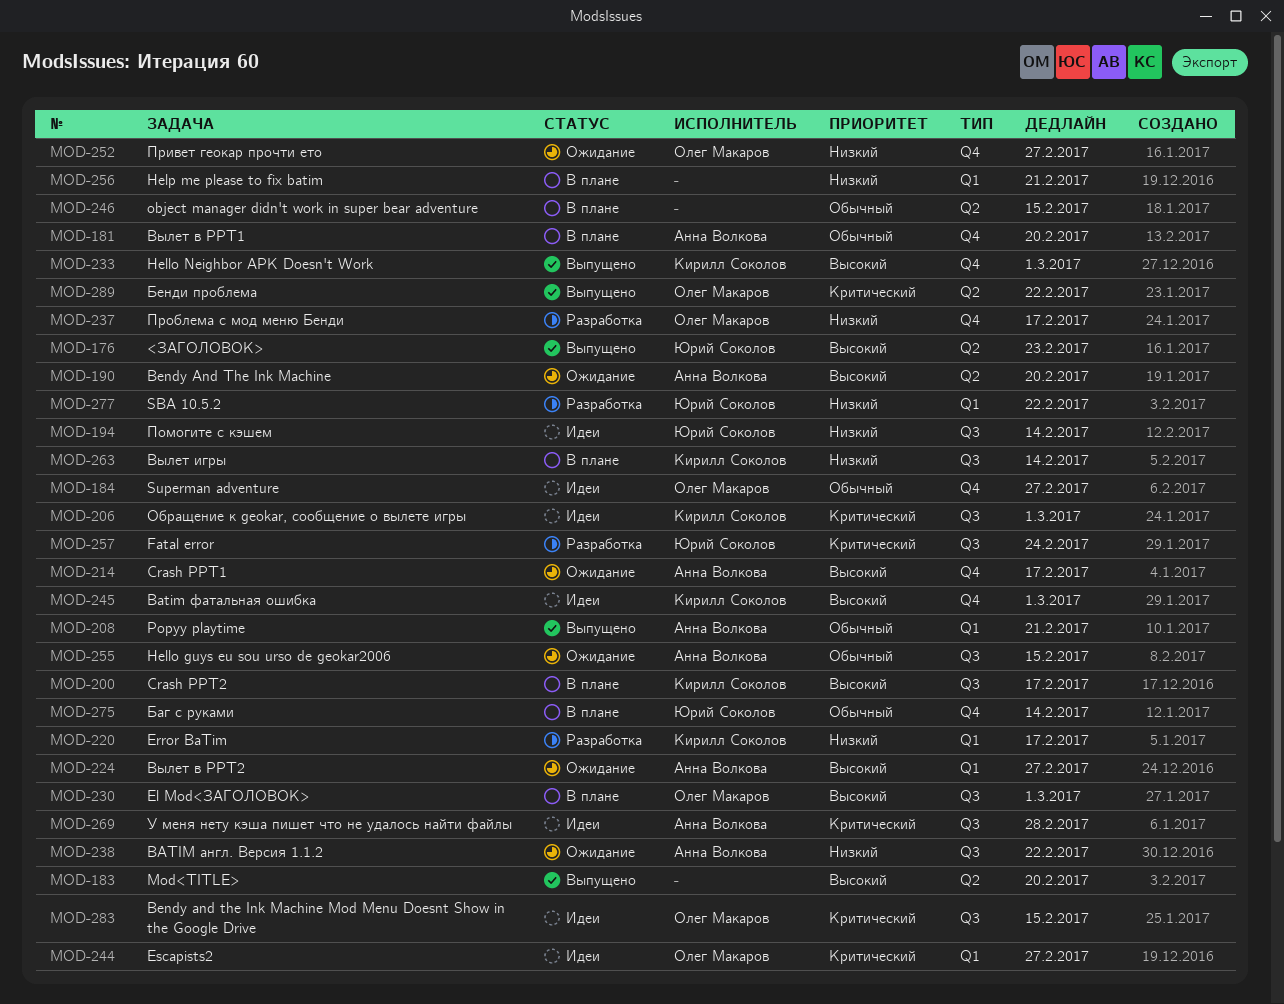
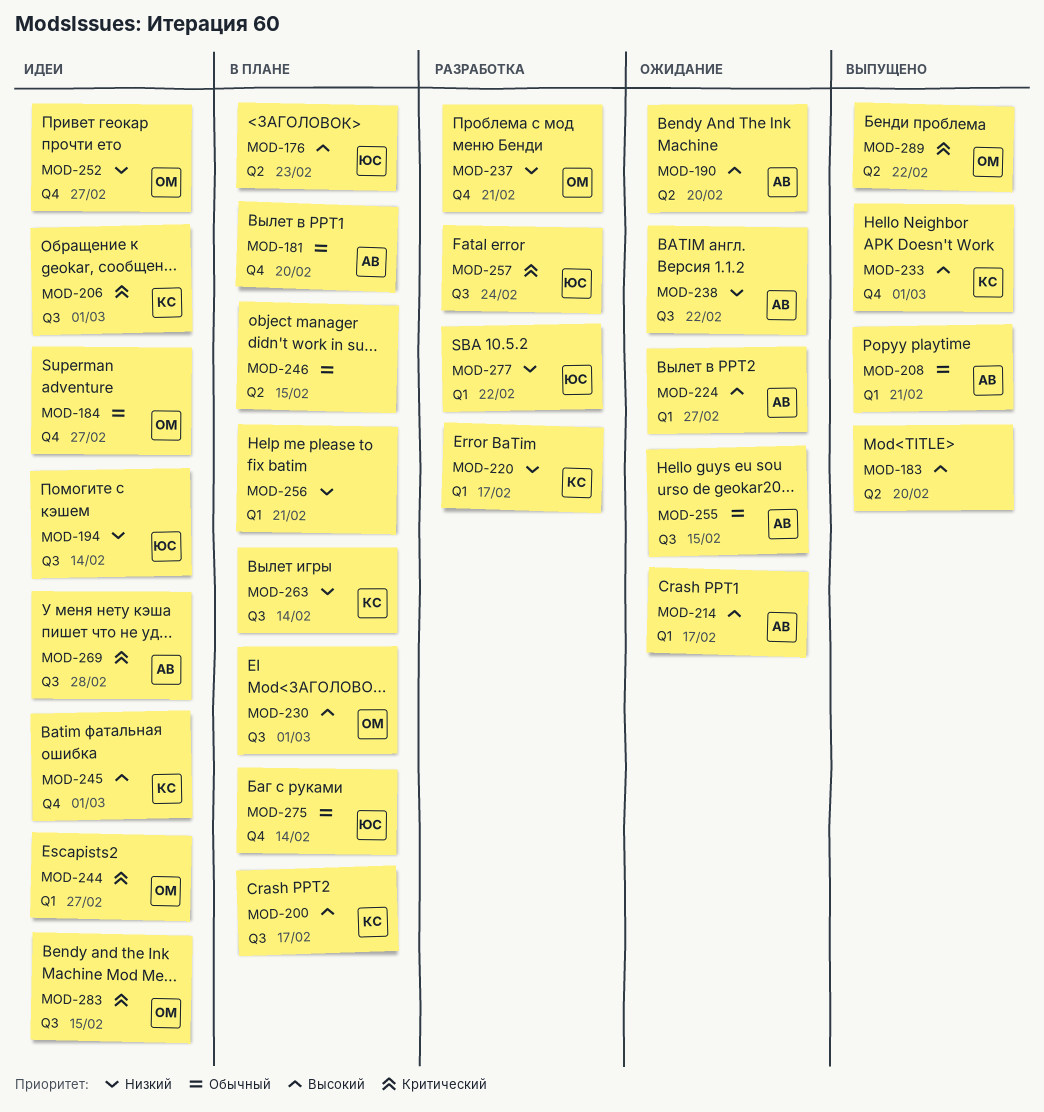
MOD-176, status: Выпущено -> В плане
MOD-214, label: Q4 -> Q1
MOD-237, due: Feb 17 -> Feb 21
MOD-252, status: Ожидание -> Идеи

